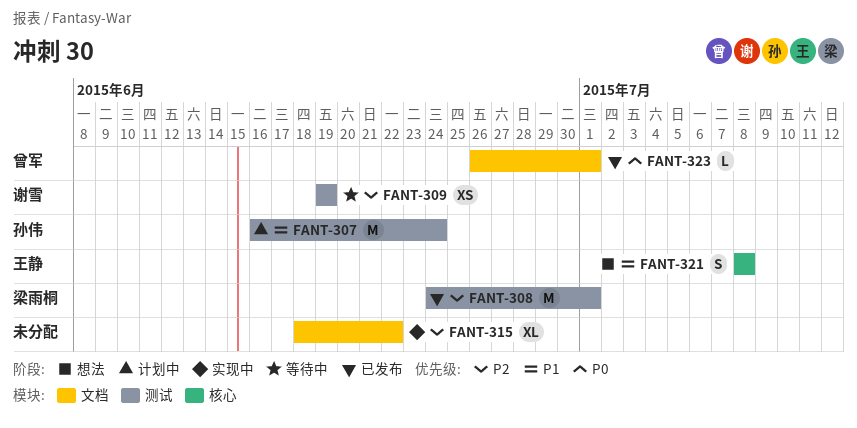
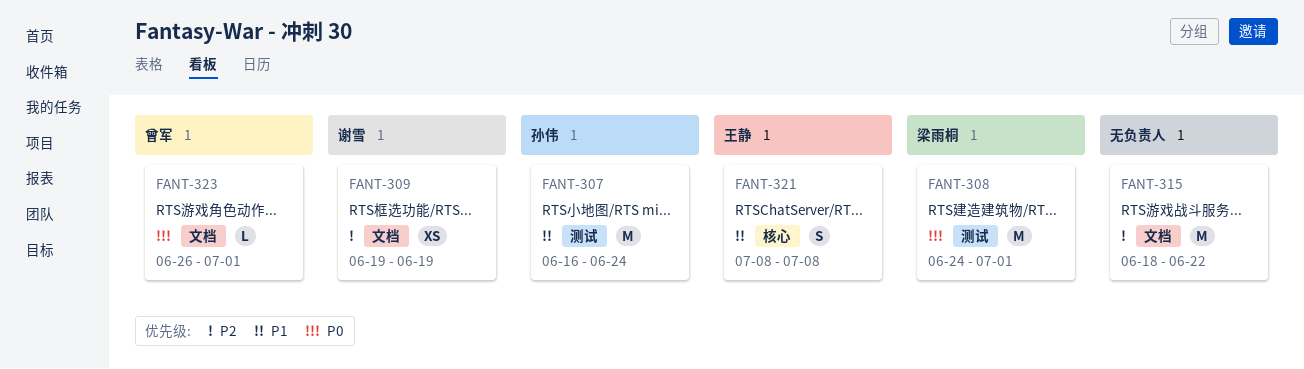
FANT-308, priority: P2 -> P0
FANT-309, label: 测试 -> 文档
FANT-315, estimate: XL -> M

